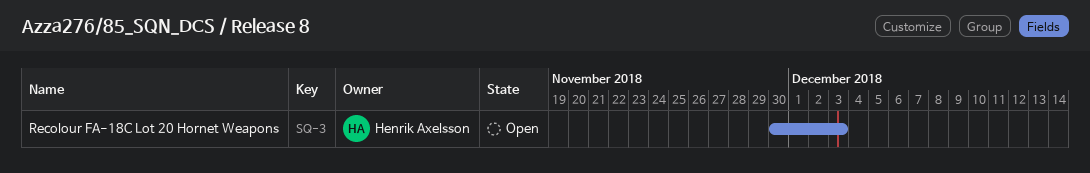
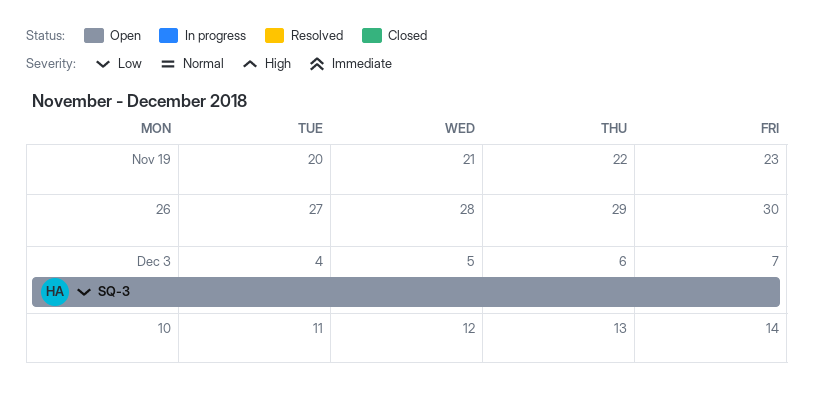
SQ-3, start: Nov 30 -> Dec 3
SQ-3, due: Dec 3 -> Dec 7

